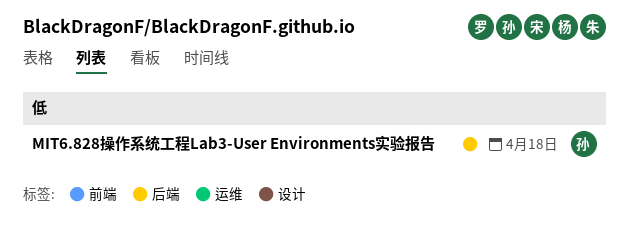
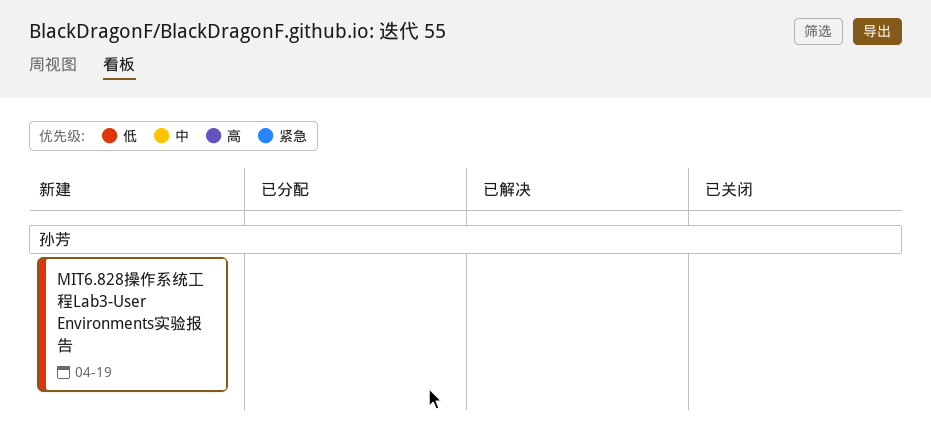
MIT6.828操作系统工程Lab3-User Environments实验报告, due: Apr 18 -> Apr 19

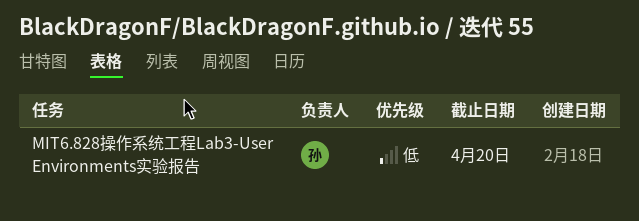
MIT6.828操作系统工程Lab3-User Environments实验报告, due: Apr 19 -> Apr 20

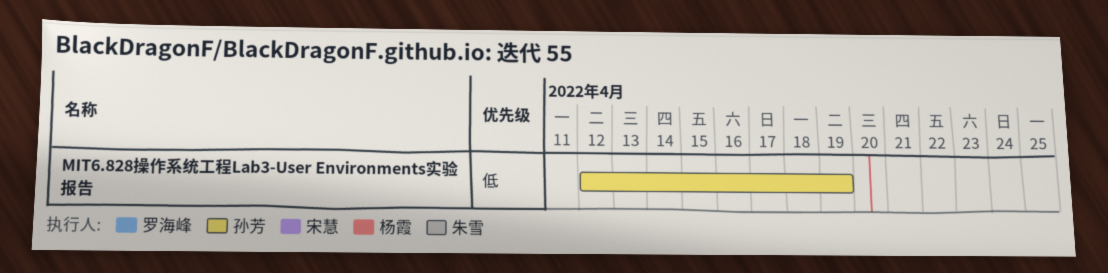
MIT6.828操作系统工程Lab3-User Environments实验报告, due: Apr 20 -> Apr 19

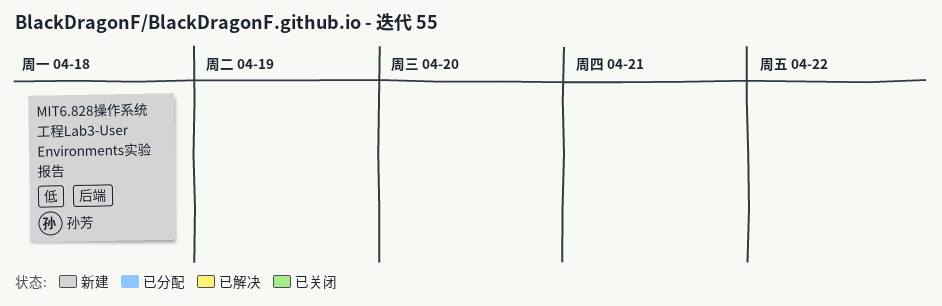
MIT6.828操作系统工程Lab3-User Environments实验报告, due: Apr 19 -> Apr 18

